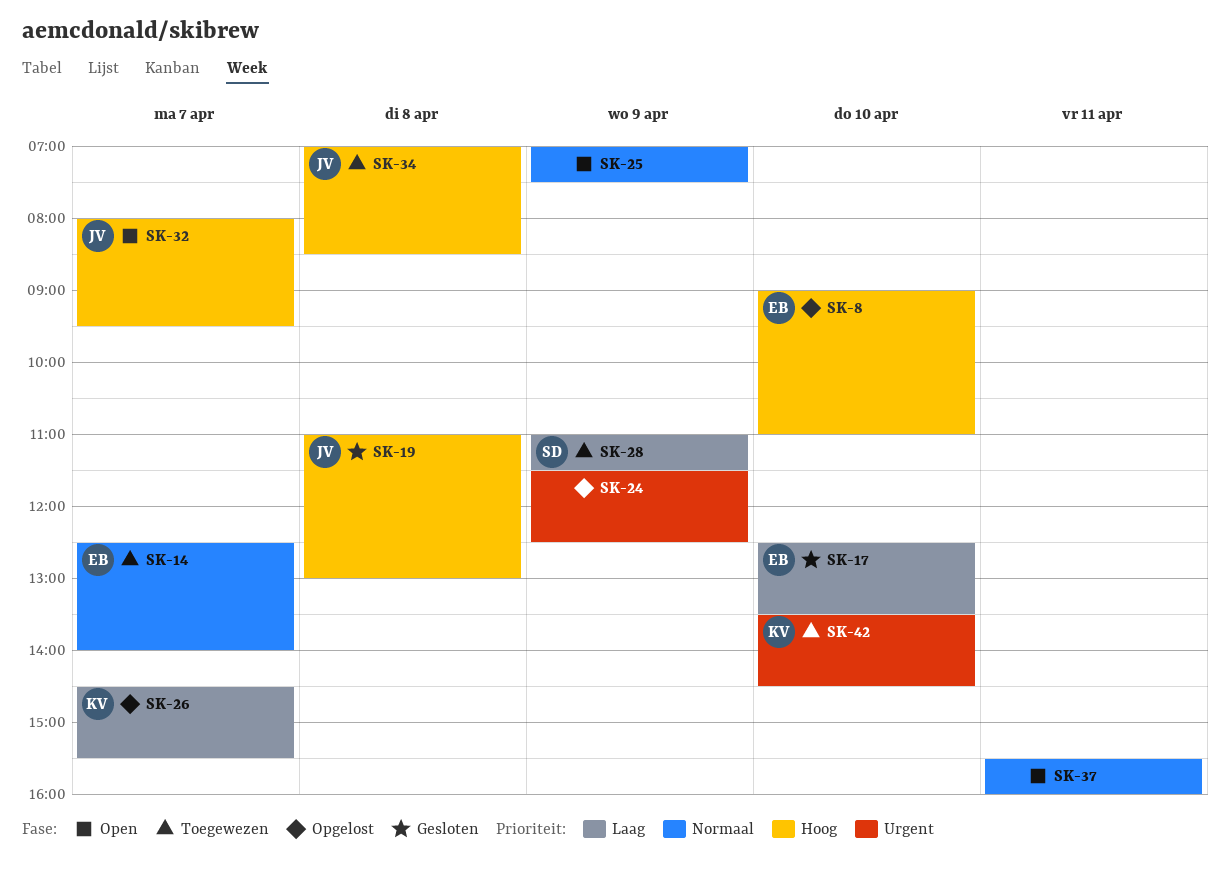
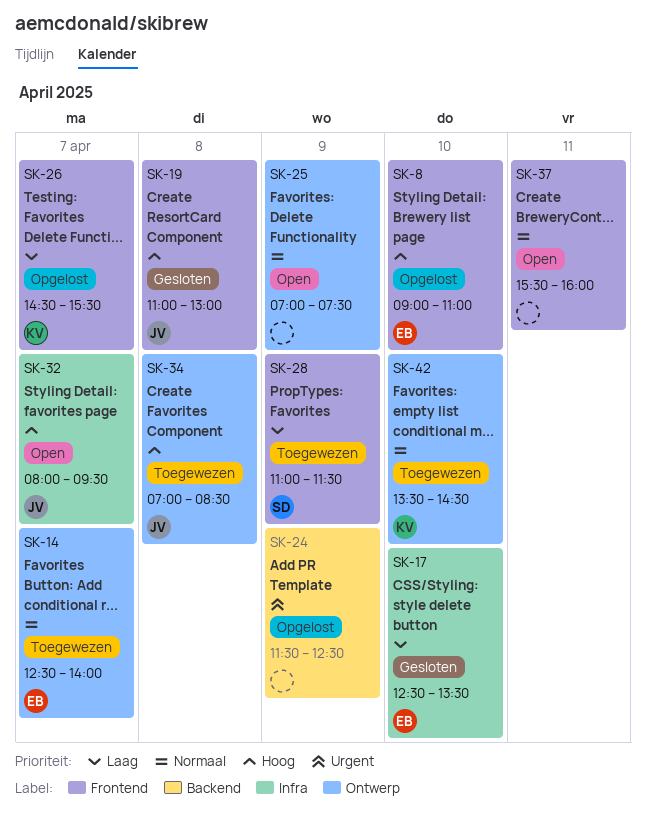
SK-42, priority: Urgent -> Normaal

